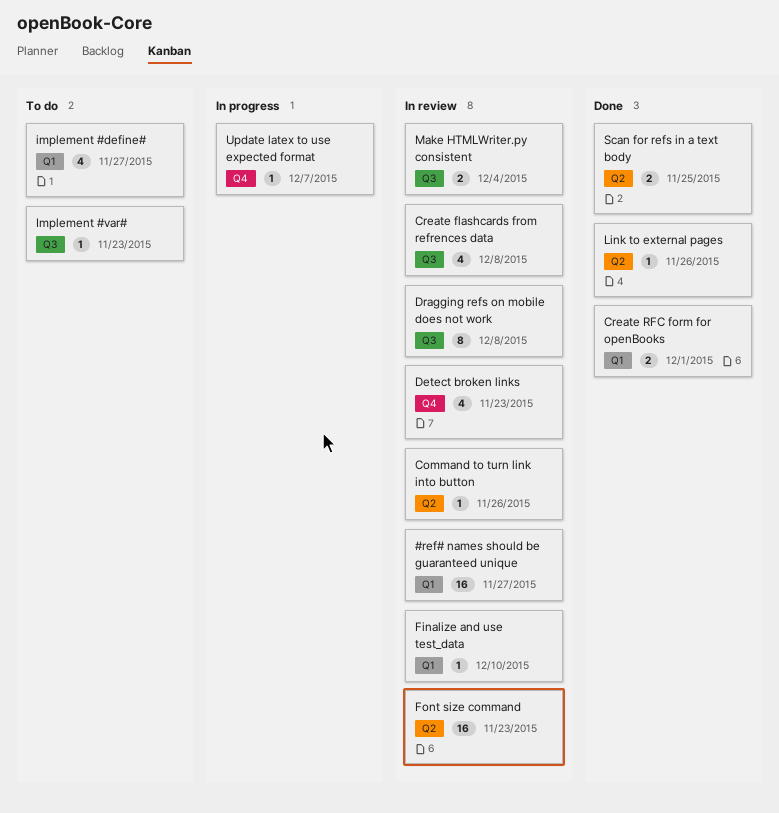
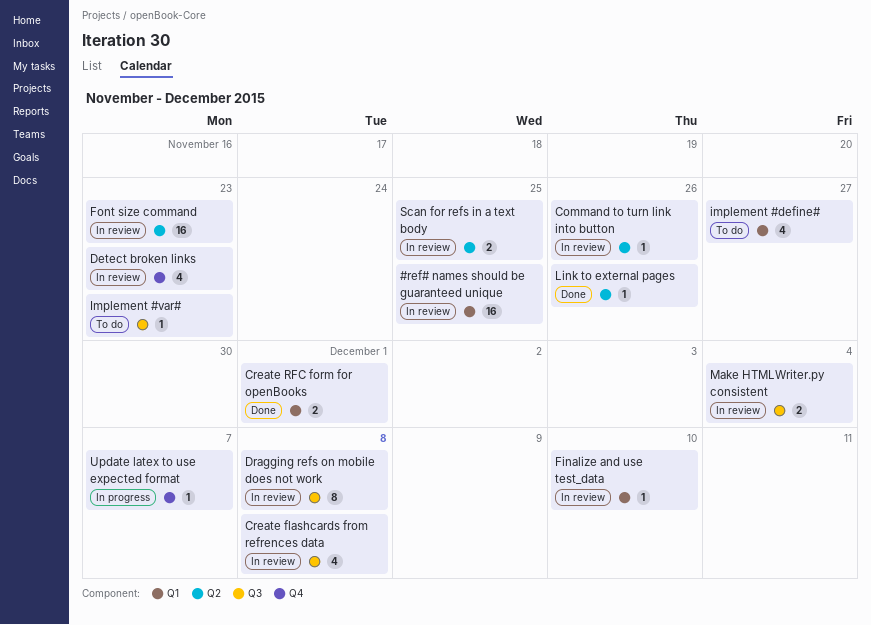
#ref# names should be guaranteed unique, due: Nov 27 -> Nov 25
Scan for refs in a text body, status: Done -> In review

